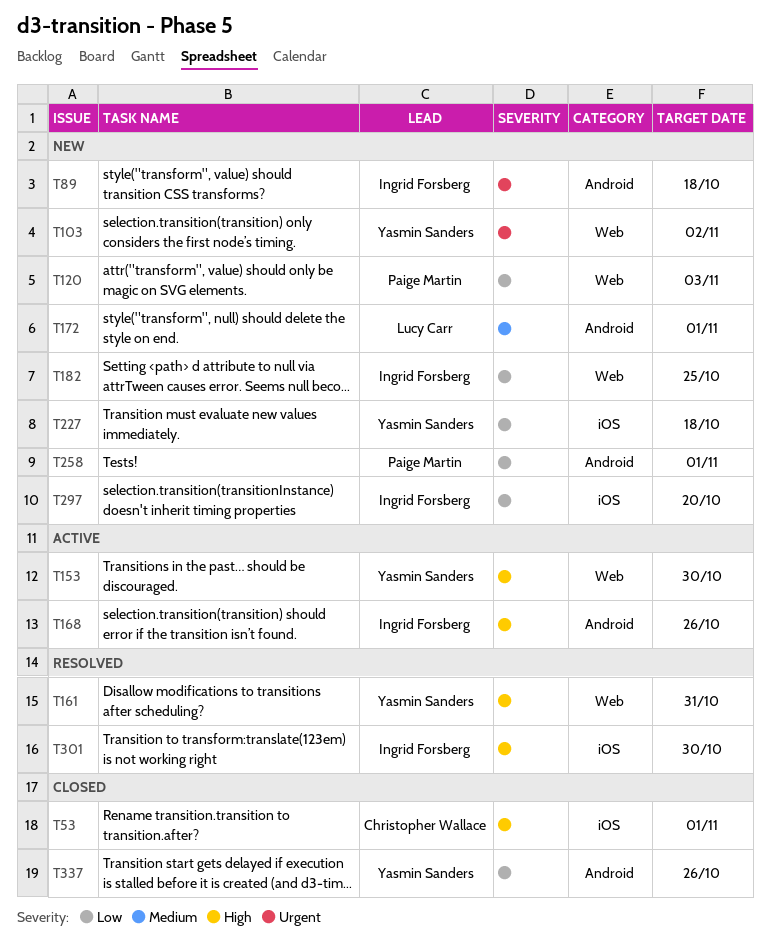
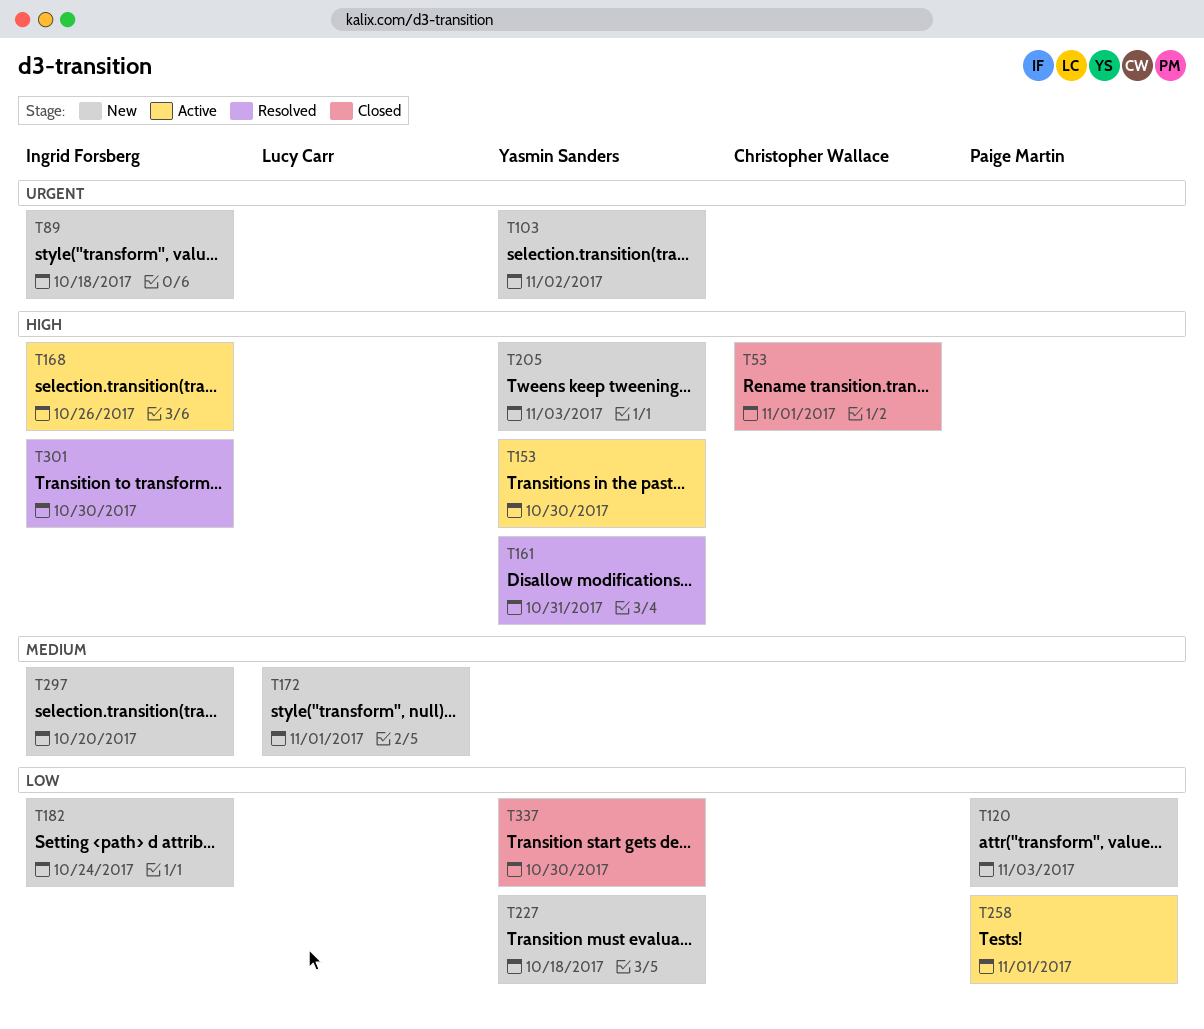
T182, due: Oct 25 -> Oct 24
T205: none -> present
T258, status: New -> Active
T297, priority: Low -> Medium
T337, due: Oct 26 -> Oct 30

